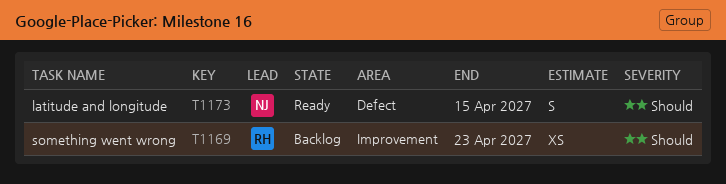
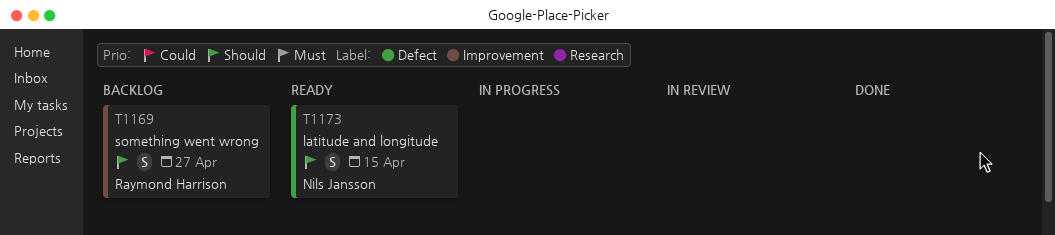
T1169, estimate: XS -> S
T1169, due: Apr 23 -> Apr 27

